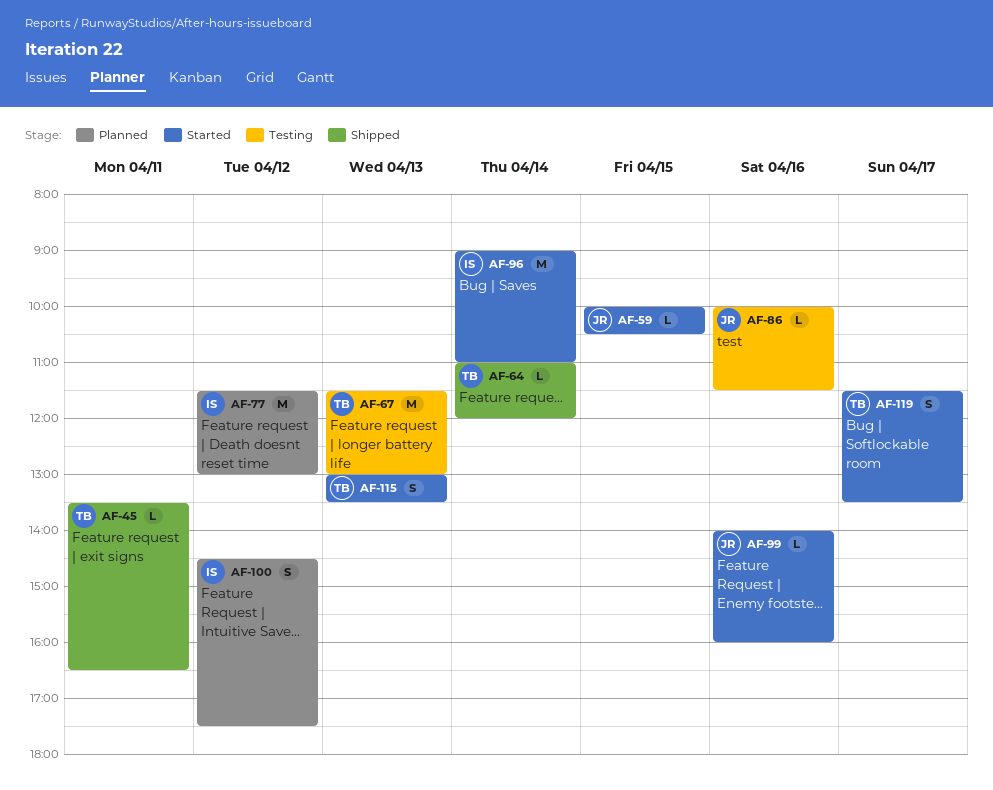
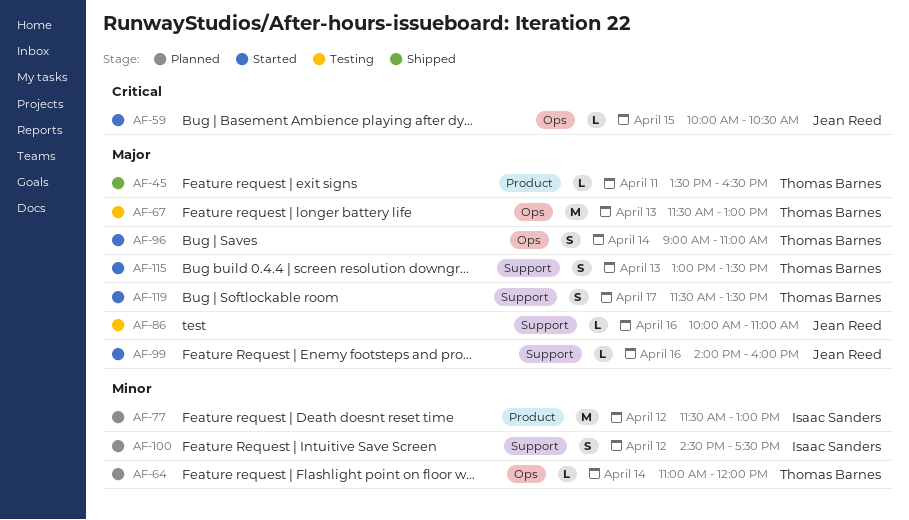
AF-64, status: Shipped -> Planned
AF-86, ends: 11:30 -> 11:00
AF-96, owner: Isaac Sanders -> Thomas Barnes
AF-96, estimate: M -> S

